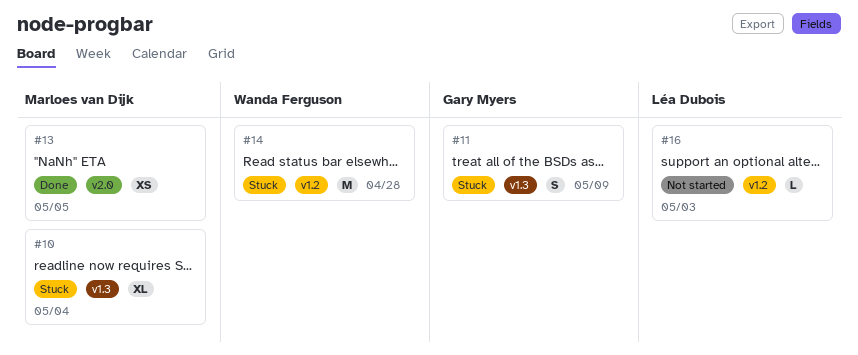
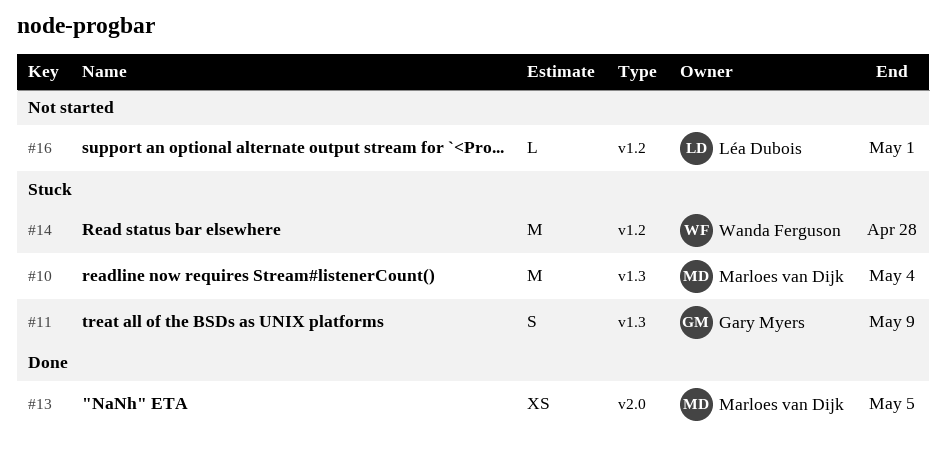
#10, estimate: XL -> M
#16, due: May 3 -> May 1

